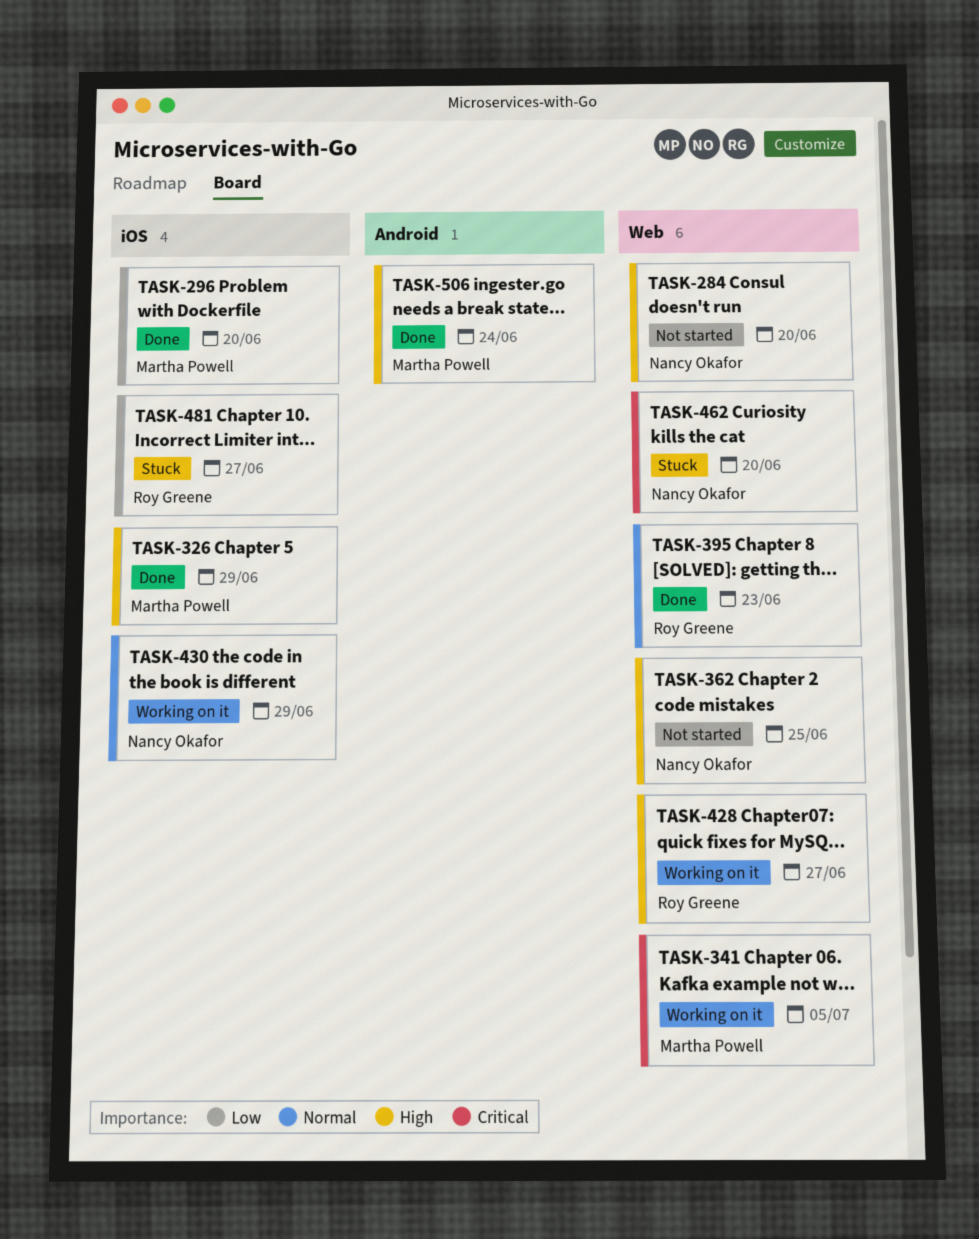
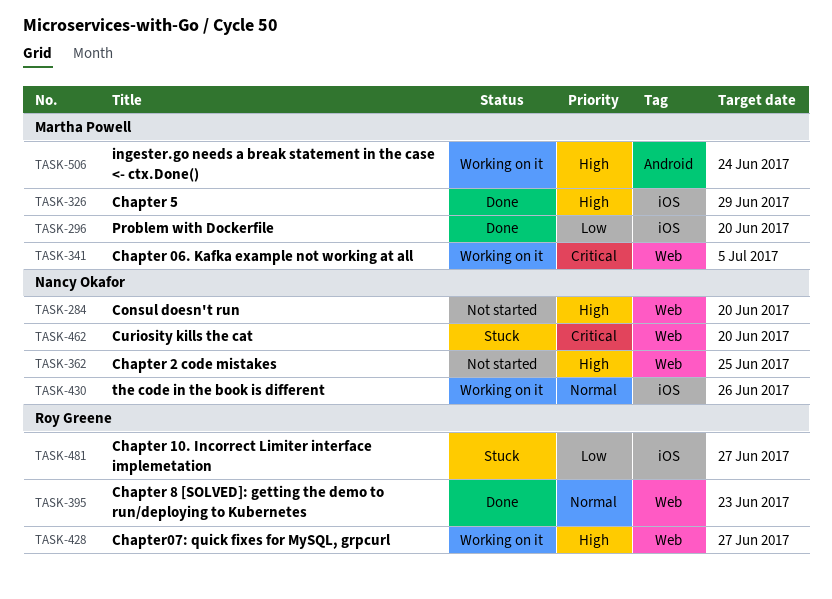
TASK-430, due: Jun 29 -> Jun 26
TASK-506, status: Done -> Working on it

